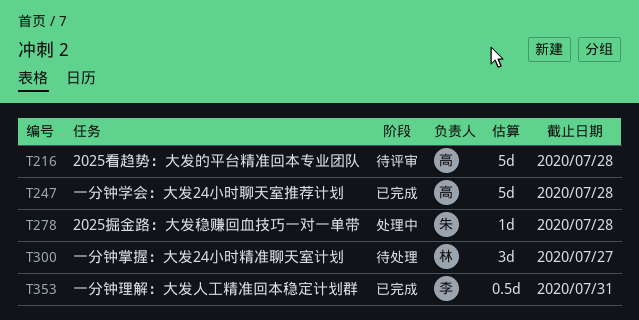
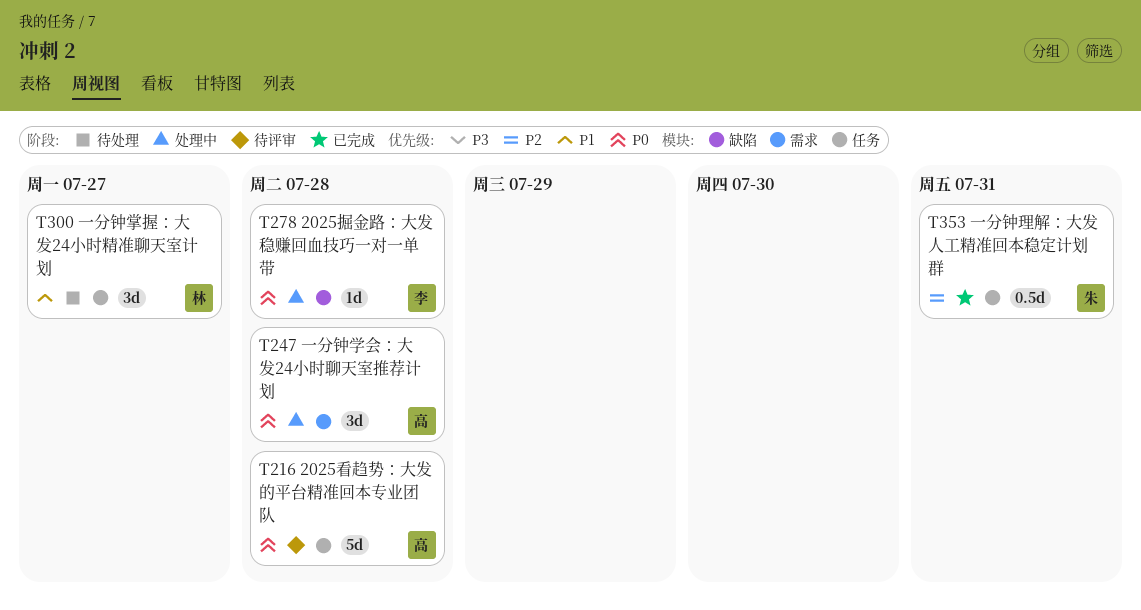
T247, status: 已完成 -> 处理中
T247, estimate: 5d -> 3d
T278, owner: 朱 -> 李
T353, owner: 李 -> 朱

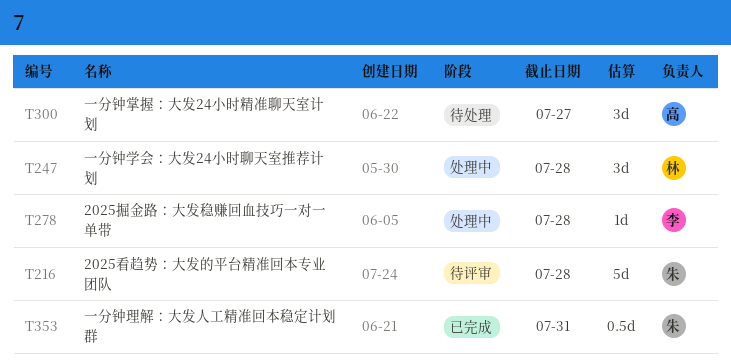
T216, owner: 高 -> 朱
T247, owner: 高 -> 林
T300, owner: 林 -> 高

